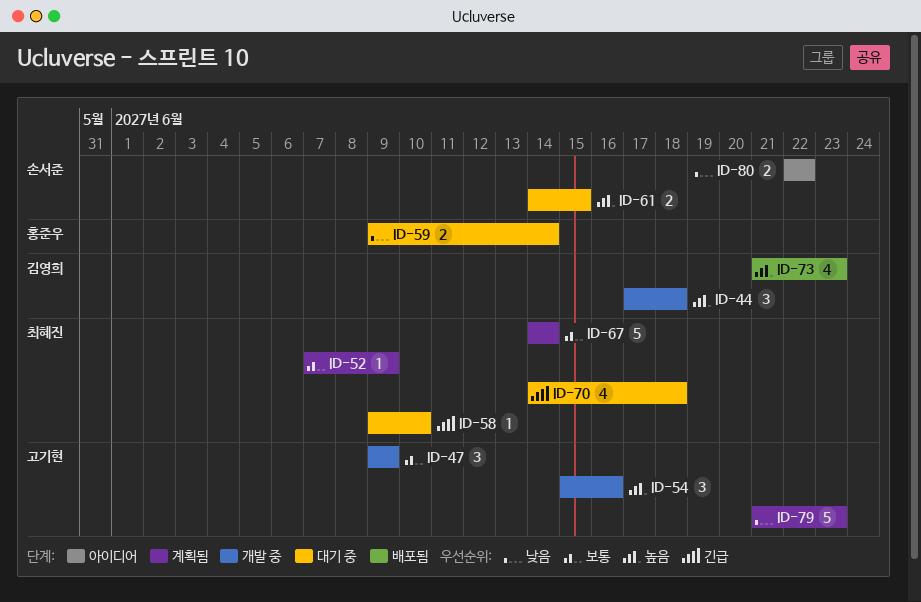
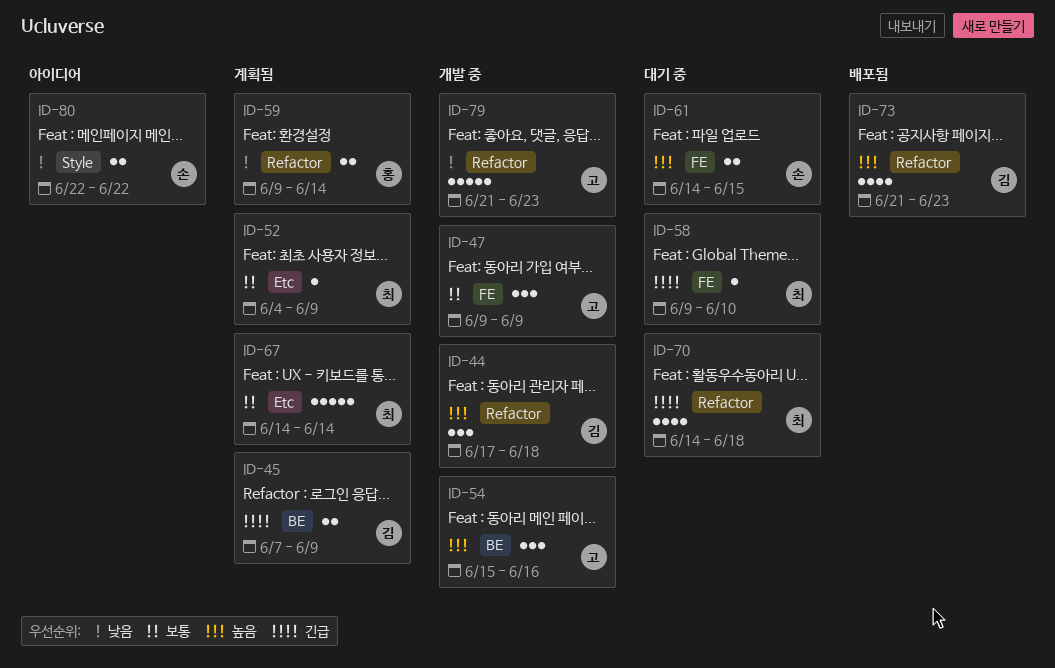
ID-45: none -> present
ID-52, start: Jun 7 -> Jun 4
ID-59, status: 대기 중 -> 계획됨
ID-79, status: 계획됨 -> 개발 중

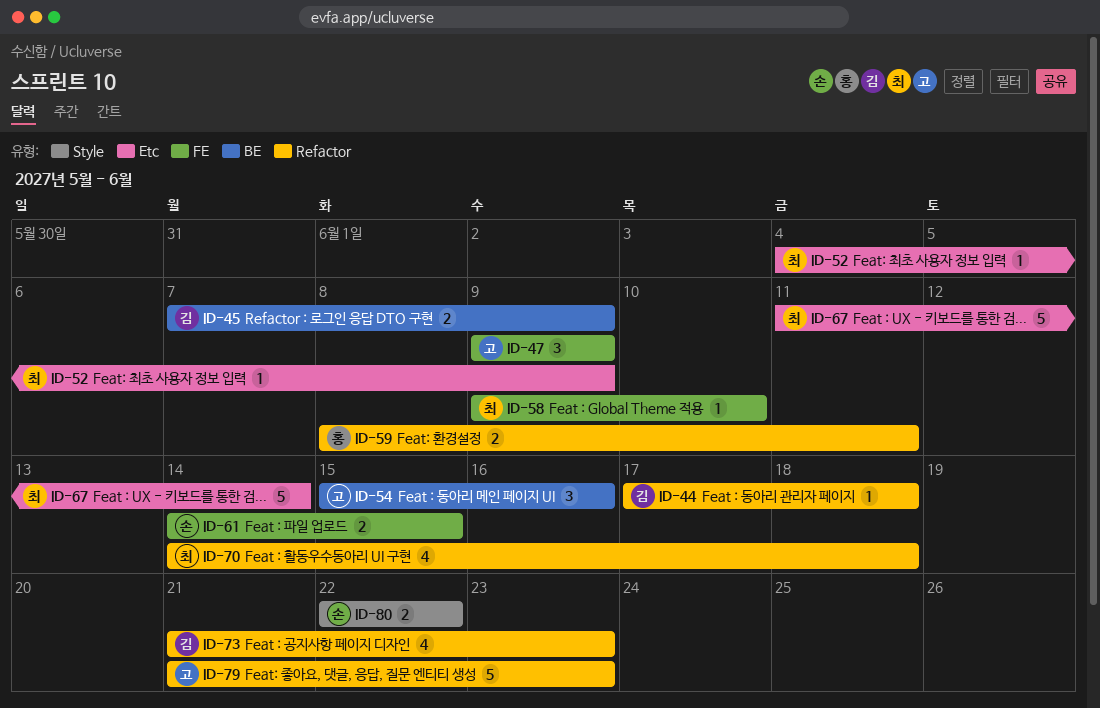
ID-44, estimate: 3 -> 1
ID-59, start: Jun 9 -> Jun 8
ID-59, due: Jun 14 -> Jun 11
ID-67, start: Jun 14 -> Jun 11

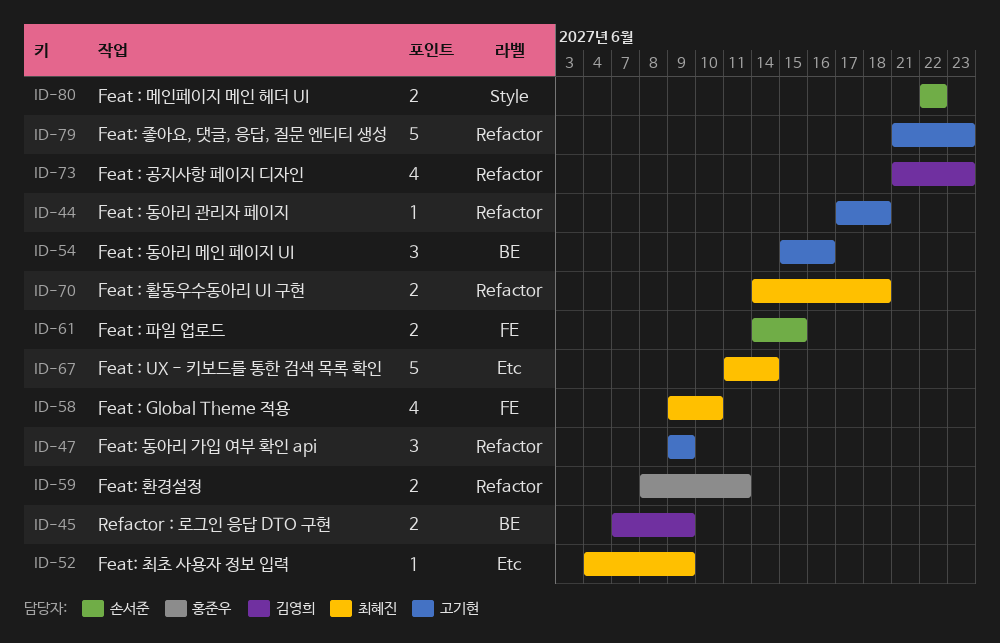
ID-44, owner: 김영희 -> 고기현
ID-47, label: FE -> Refactor
ID-58, estimate: 1 -> 4
ID-70, estimate: 4 -> 2

